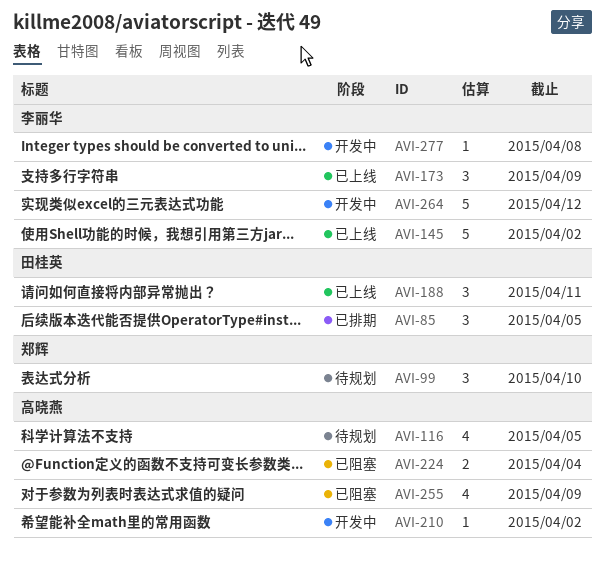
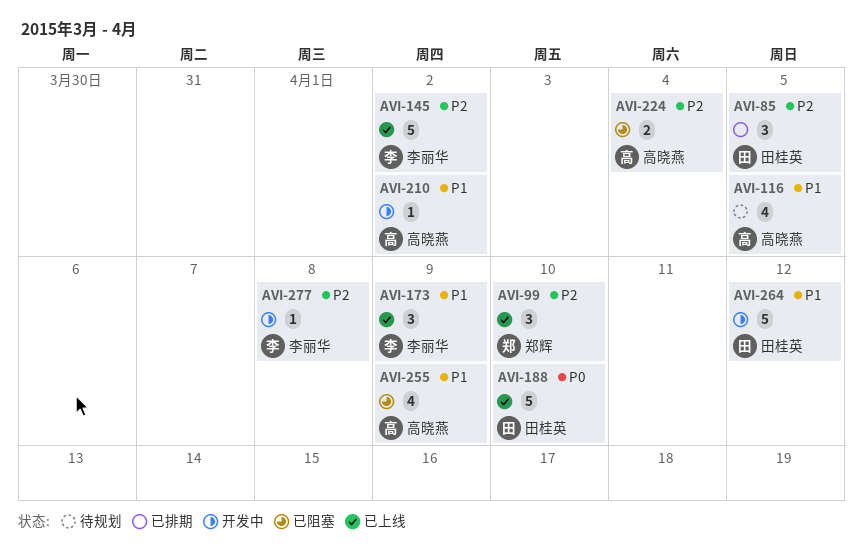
AVI-99, status: 待规划 -> 已上线
AVI-188, estimate: 3 -> 5
AVI-188, due: Apr 11 -> Apr 10
AVI-264, owner: 李丽华 -> 田桂英

